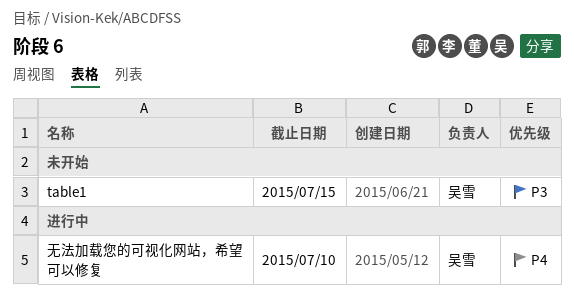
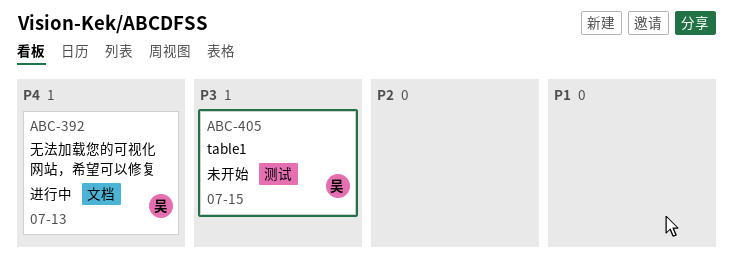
无法加载您的可视化网站，希望可以修复, due: Jul 10 -> Jul 13

